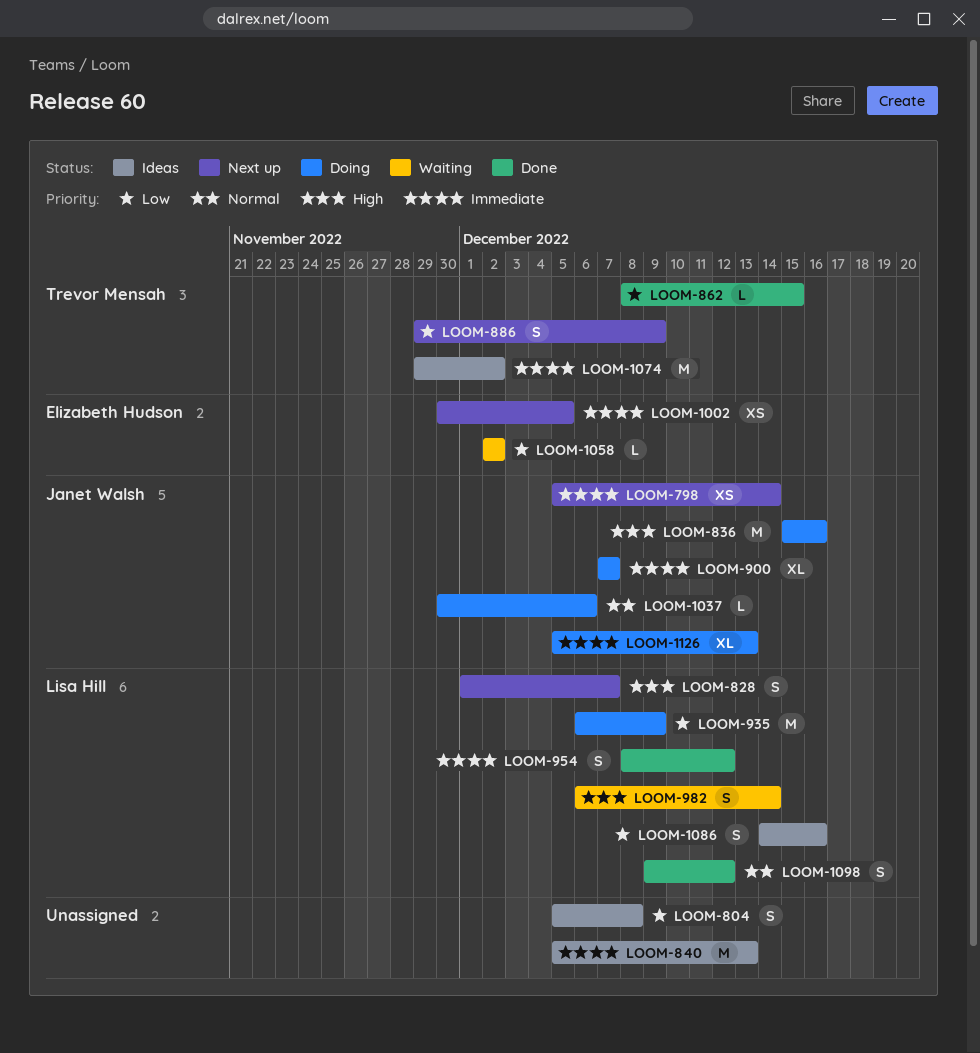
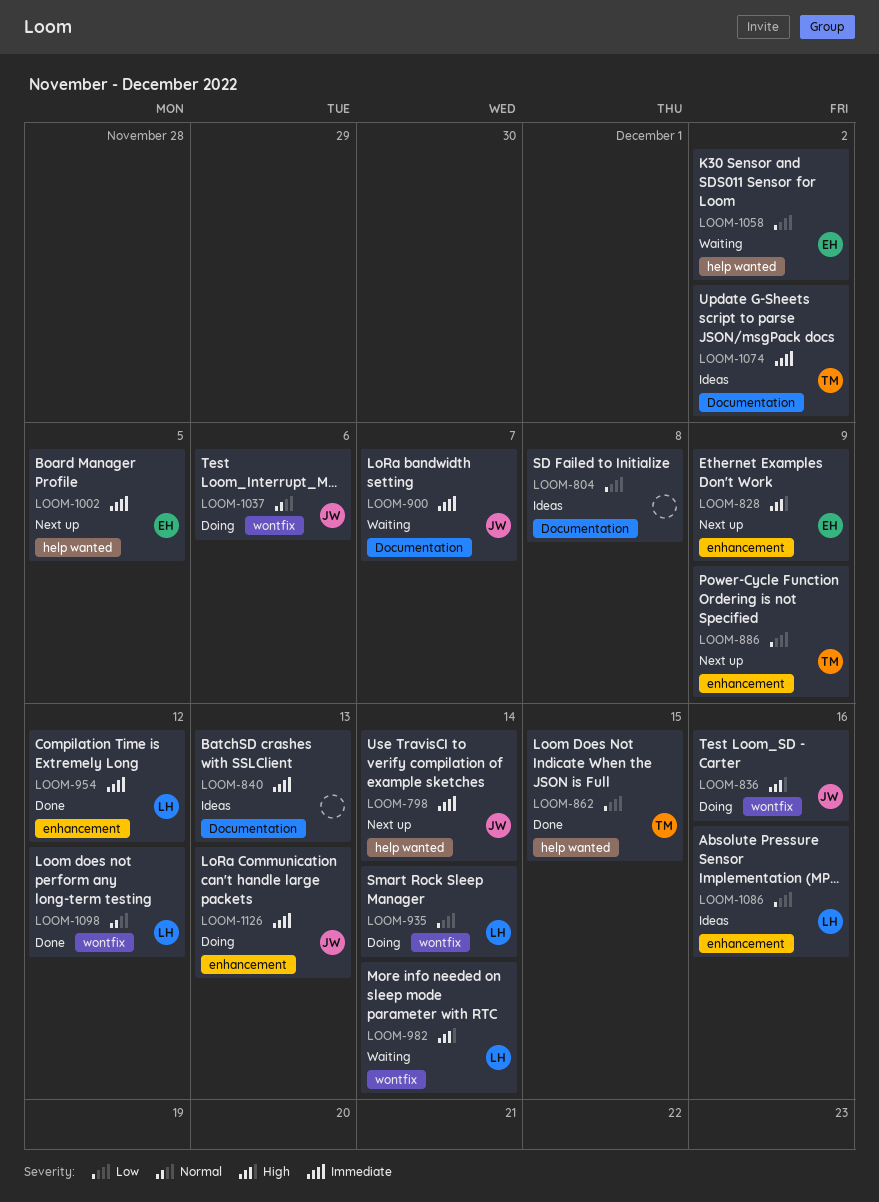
LOOM-828, owner: Lisa Hill -> Elizabeth Hudson
LOOM-828, due: Dec 7 -> Dec 9
LOOM-900, status: Doing -> Waiting
LOOM-935, due: Dec 9 -> Dec 14

